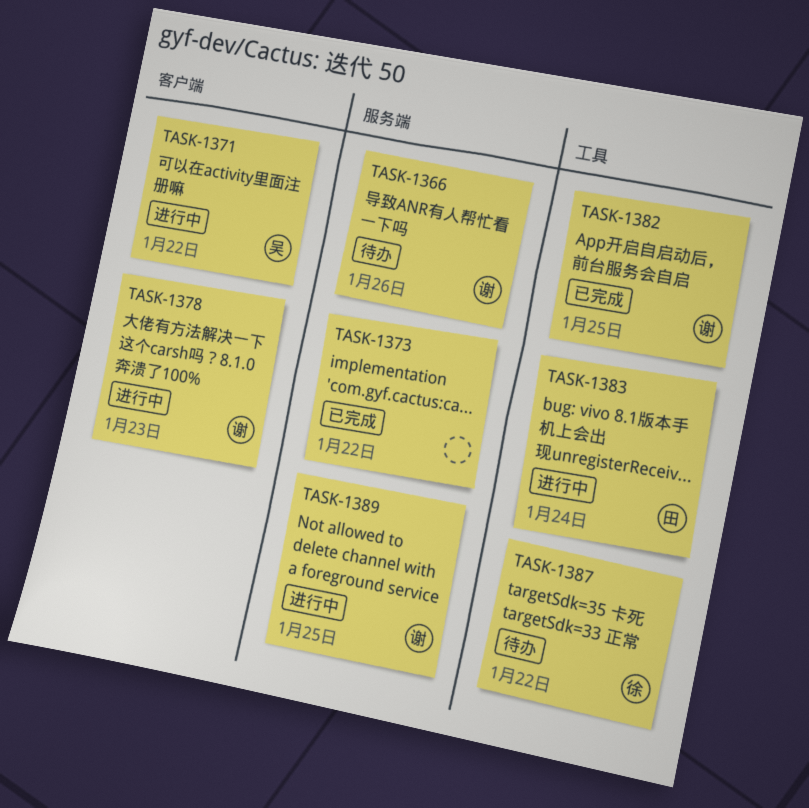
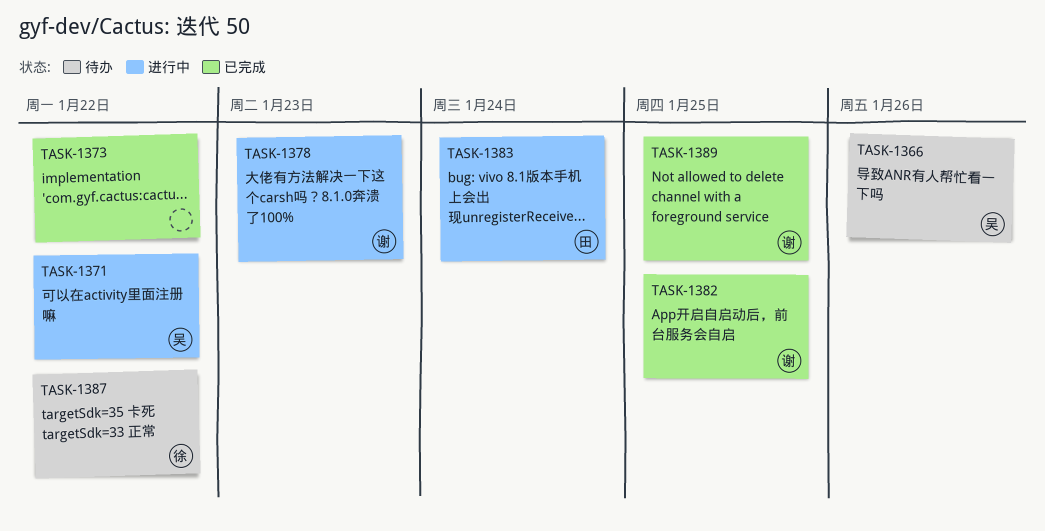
TASK-1366, owner: 谢 -> 吴
TASK-1389, status: 进行中 -> 已完成

